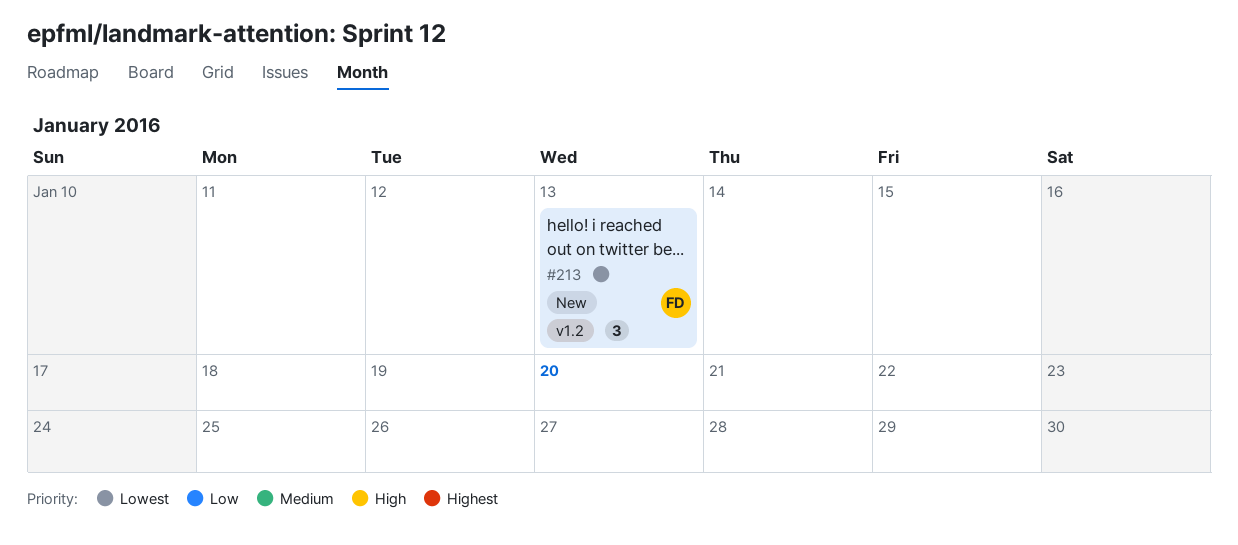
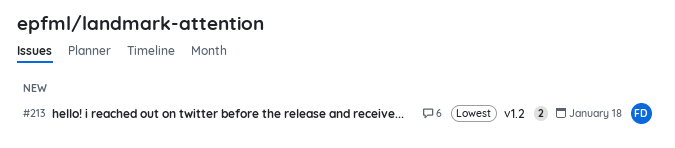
#213, estimate: 3 -> 2
#213, due: Jan 13 -> Jan 18

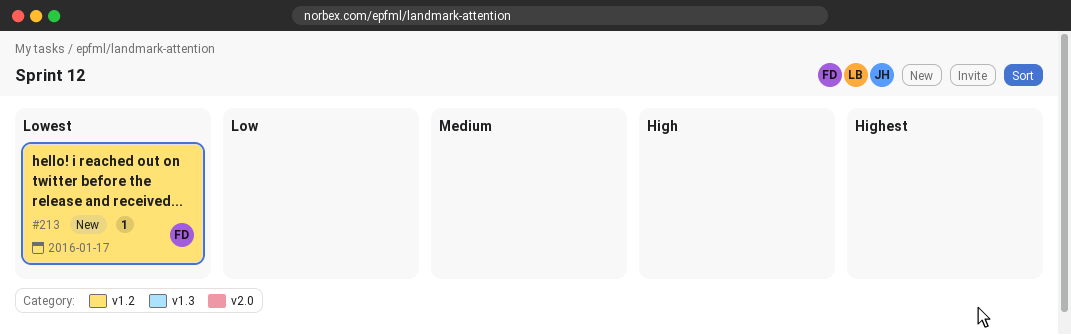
#213, estimate: 2 -> 1
#213, due: Jan 18 -> Jan 17

